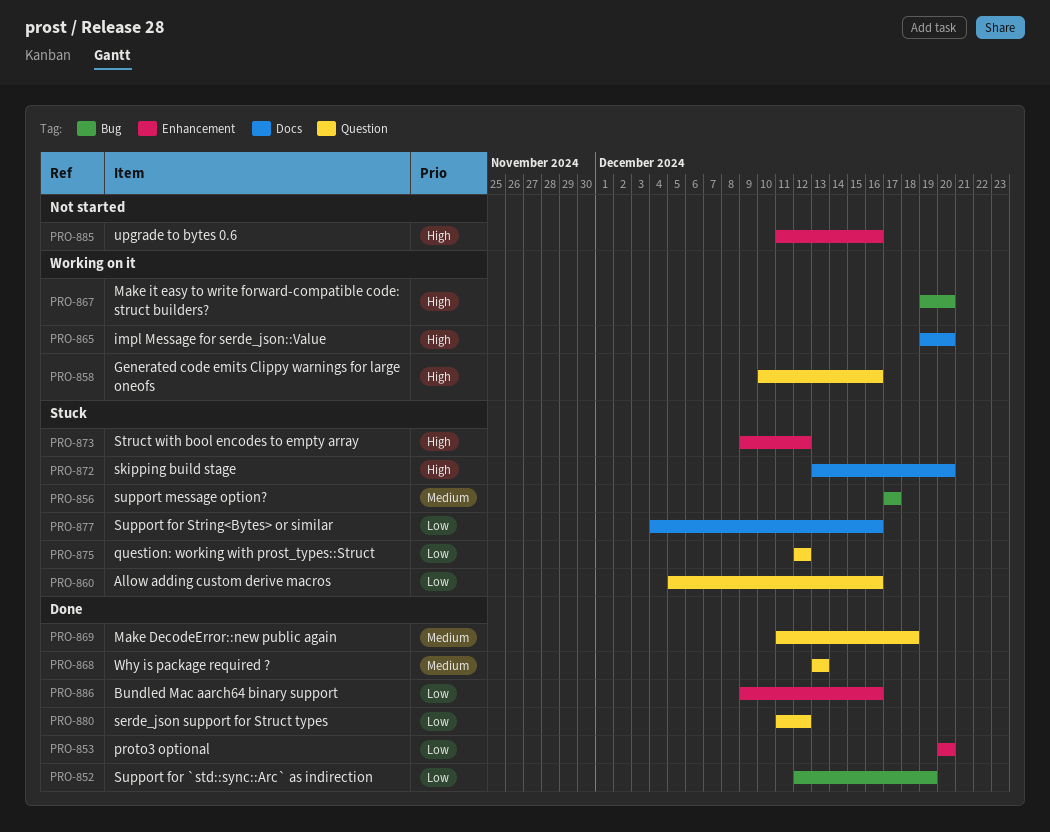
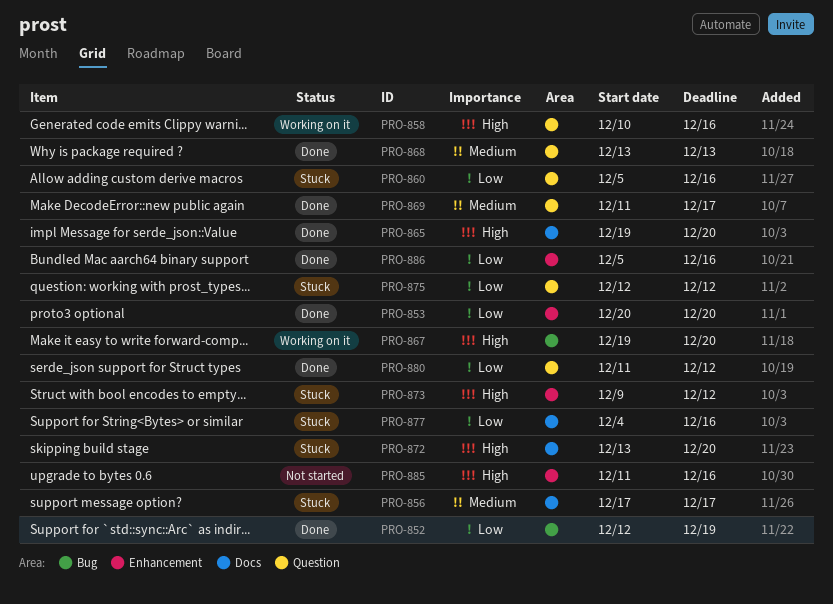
PRO-856, label: Bug -> Docs
PRO-865, status: Working on it -> Done
PRO-869, due: Dec 18 -> Dec 17
PRO-886, start: Dec 9 -> Dec 5

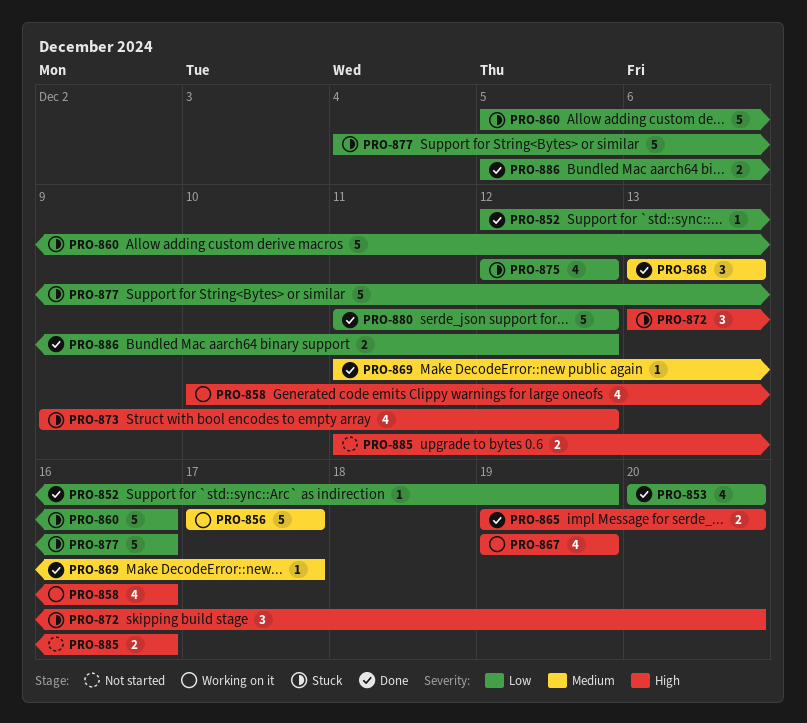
PRO-856, status: Stuck -> Working on it
PRO-867, due: Dec 20 -> Dec 19
PRO-886, due: Dec 16 -> Dec 12

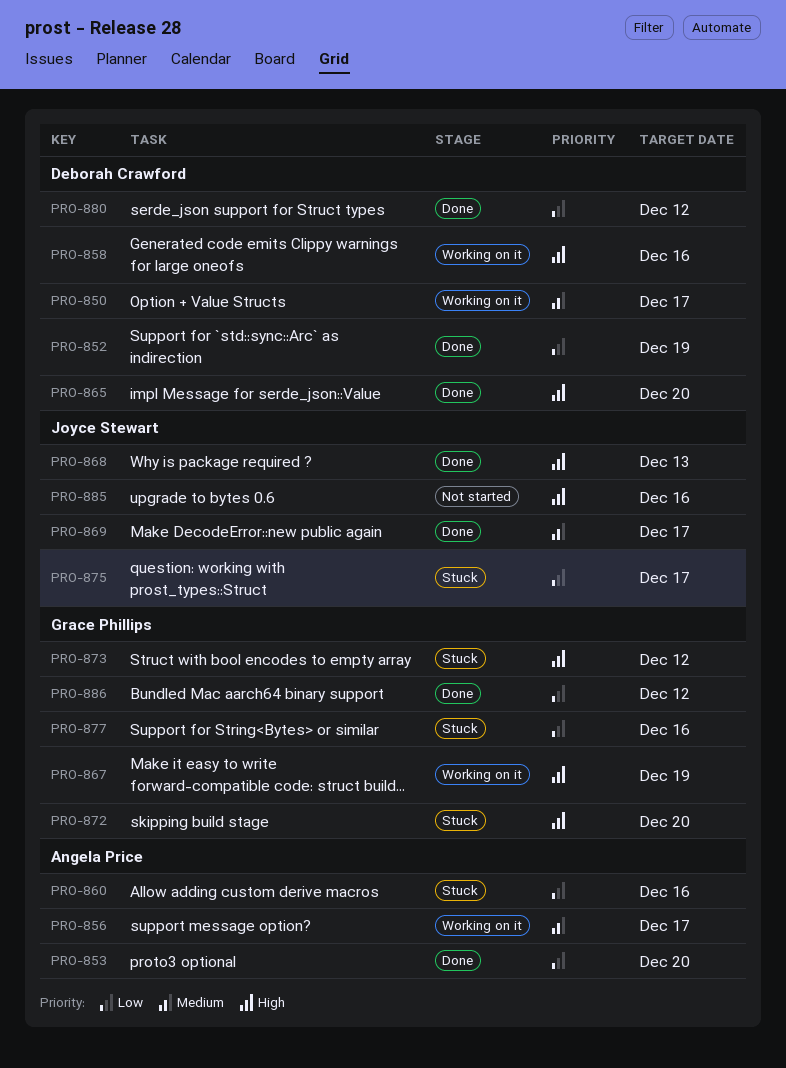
PRO-850: none -> present
PRO-868, priority: Medium -> High
PRO-875, due: Dec 12 -> Dec 17

